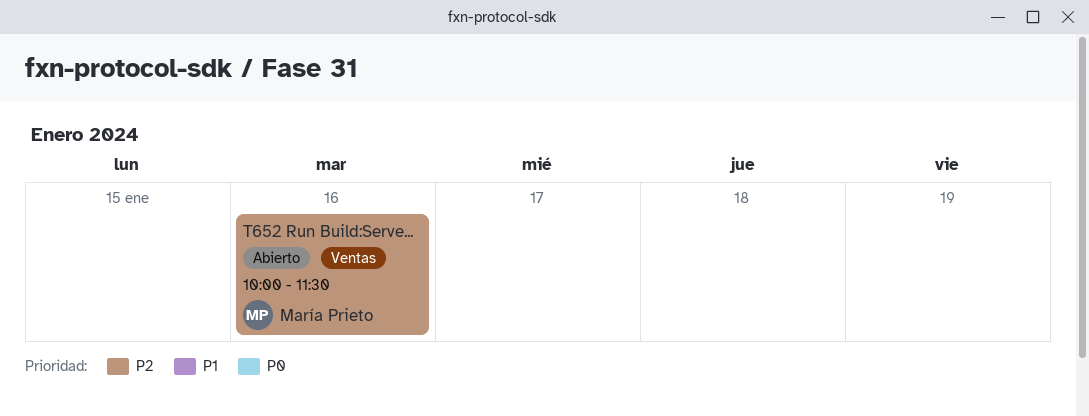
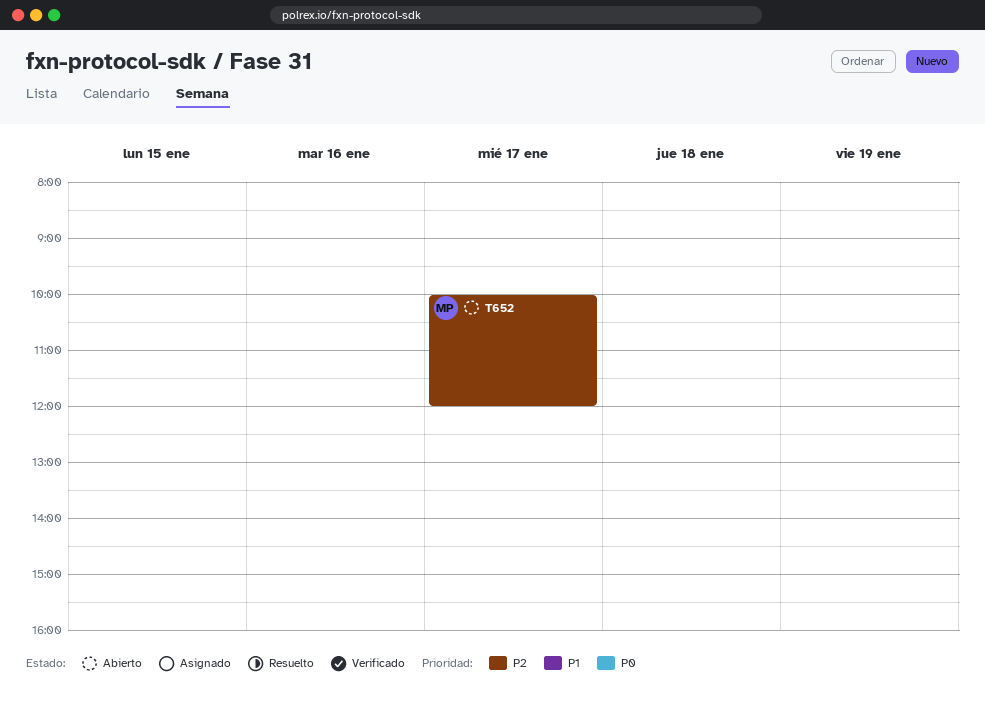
T652, day: Jan 16 -> Jan 17
T652, ends: 11:30 -> 12:00

